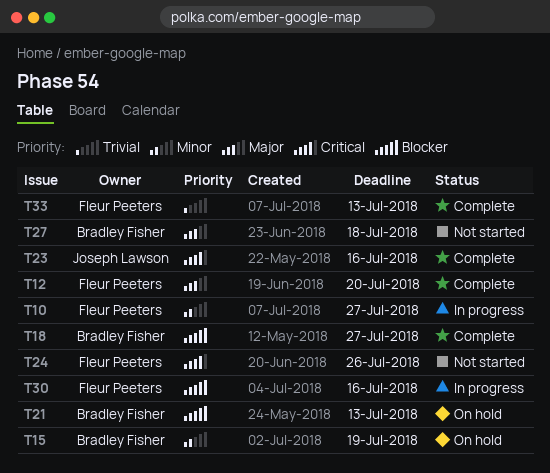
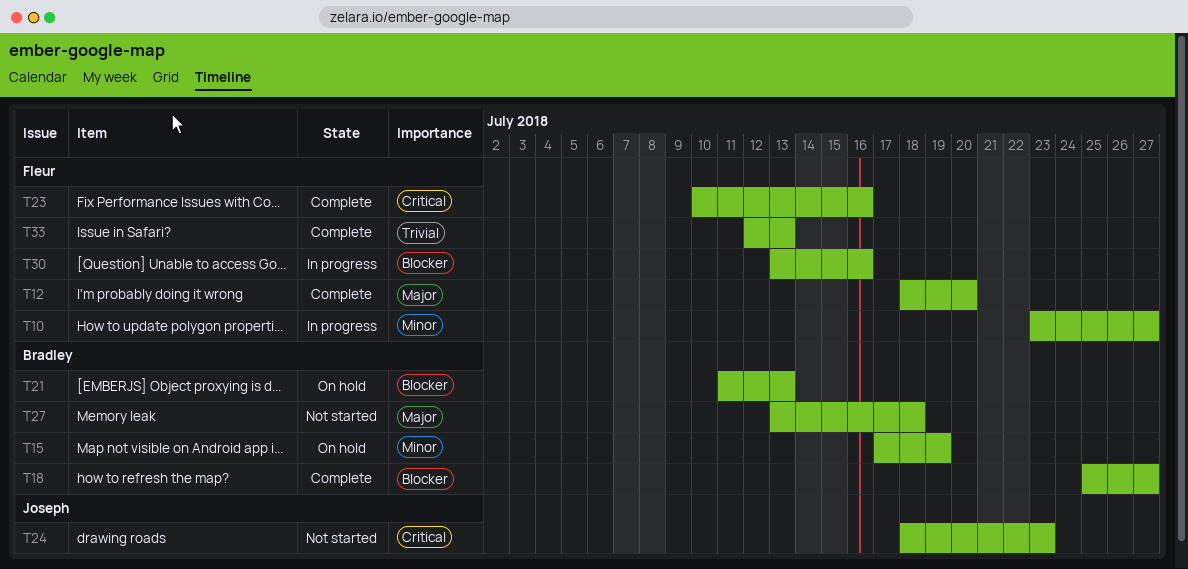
T23, owner: Joseph Lawson -> Fleur Peeters
T24, owner: Fleur Peeters -> Joseph Lawson
T24, due: Jul 26 -> Jul 23

